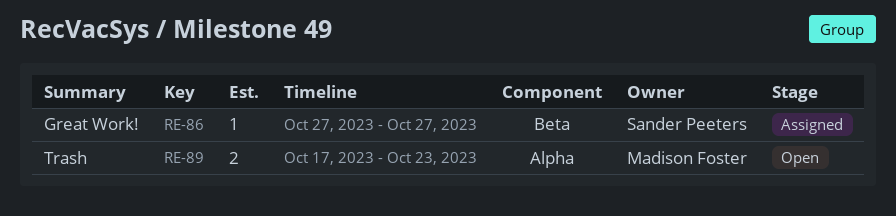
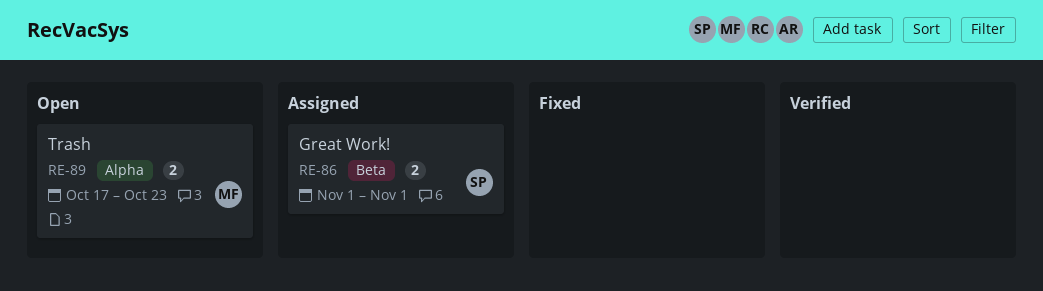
RE-86, estimate: 1 -> 2
RE-86, start: Oct 27 -> Nov 1
RE-86, due: Oct 27 -> Nov 1

